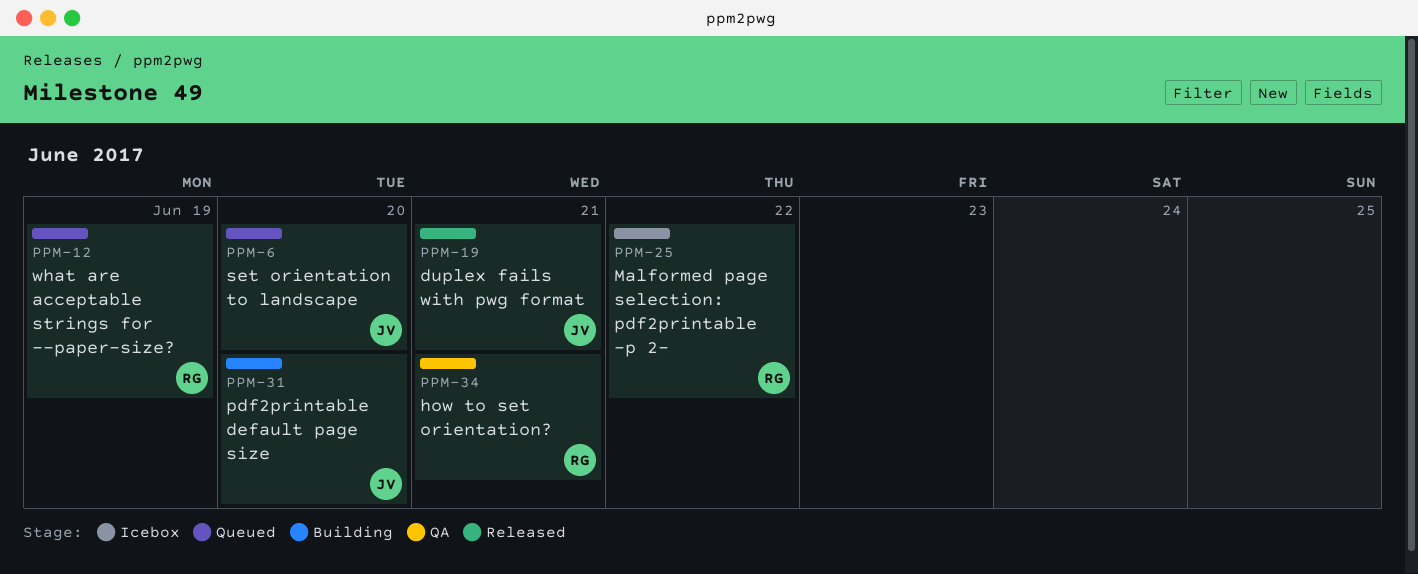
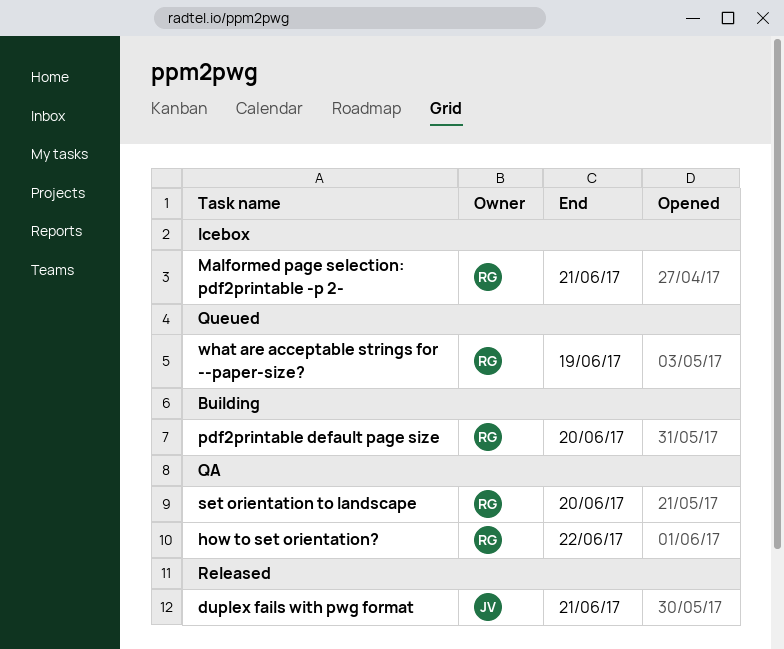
how to set orientation?, due: Jun 21 -> Jun 22
Malformed page selection: pdf2printable -p 2-, due: Jun 22 -> Jun 21
pdf2printable default page size, owner: JV -> RG
set orientation to landscape, status: Queued -> QA
set orientation to landscape, owner: JV -> RG

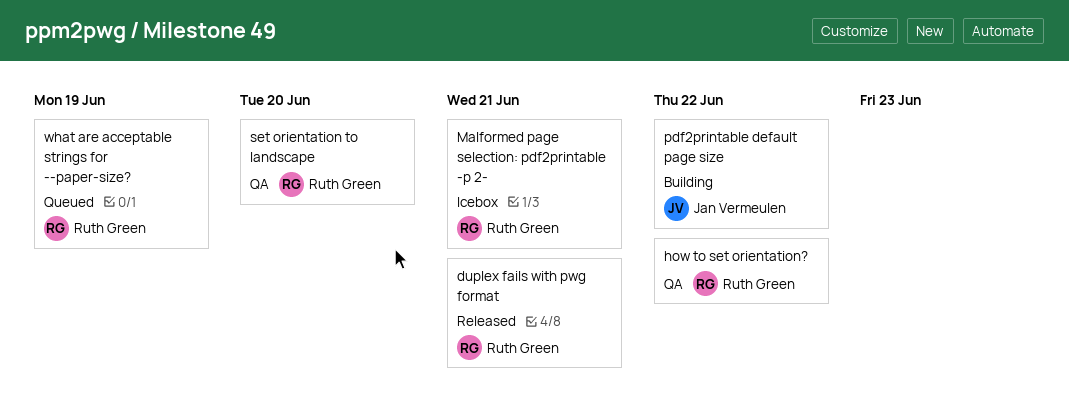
duplex fails with pwg format, owner: Jan Vermeulen -> Ruth Green
pdf2printable default page size, owner: Ruth Green -> Jan Vermeulen
pdf2printable default page size, due: Jun 20 -> Jun 22

